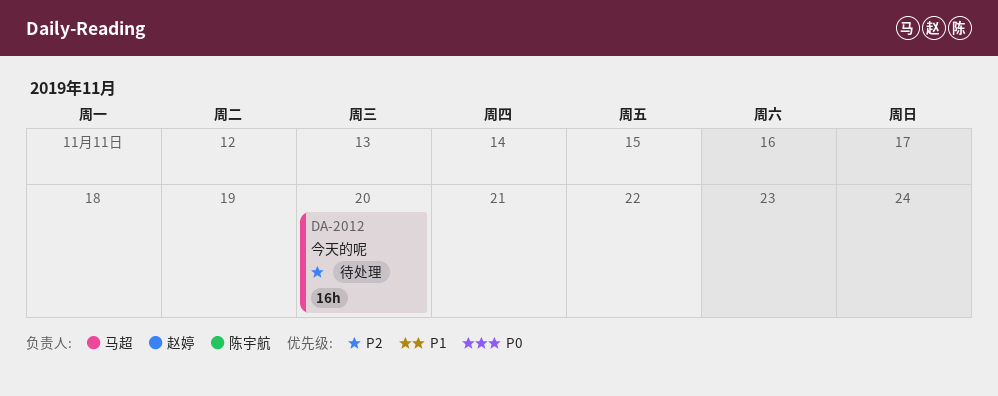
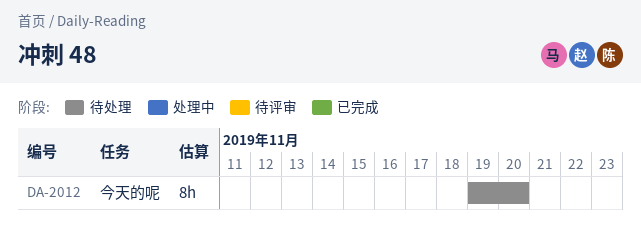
DA-2012, estimate: 16h -> 8h

